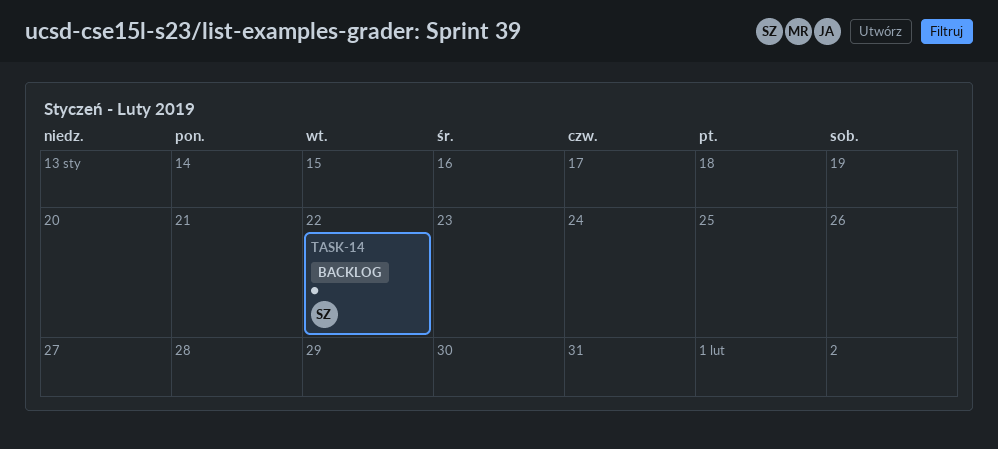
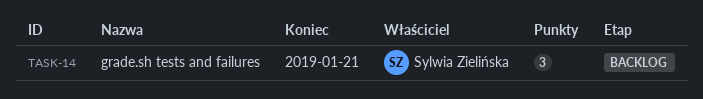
TASK-14, estimate: 1 -> 3
TASK-14, due: Jan 22 -> Jan 21

